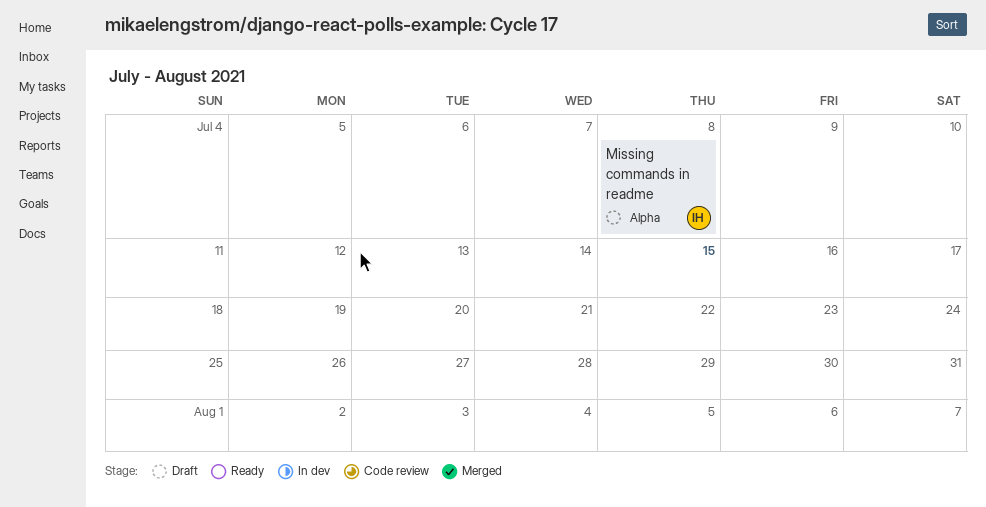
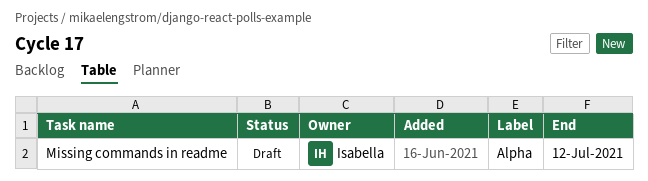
Missing commands in readme, due: Jul 8 -> Jul 12

